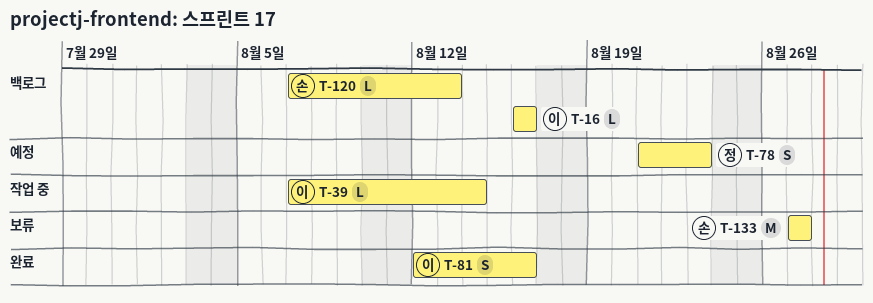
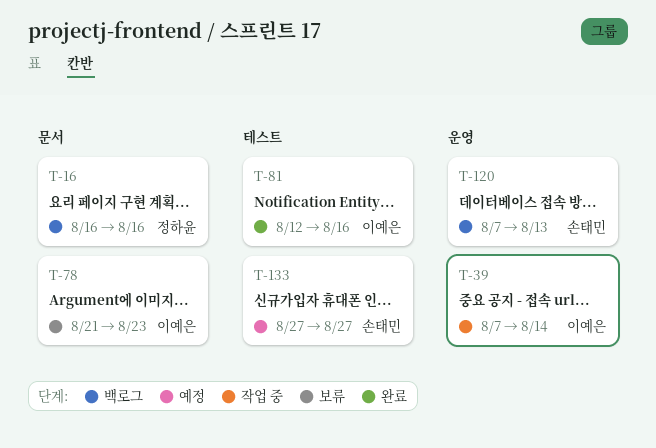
T-16, owner: 이예은 -> 정하윤
T-78, status: 예정 -> 보류
T-78, owner: 정하윤 -> 이예은
T-133, status: 보류 -> 예정

